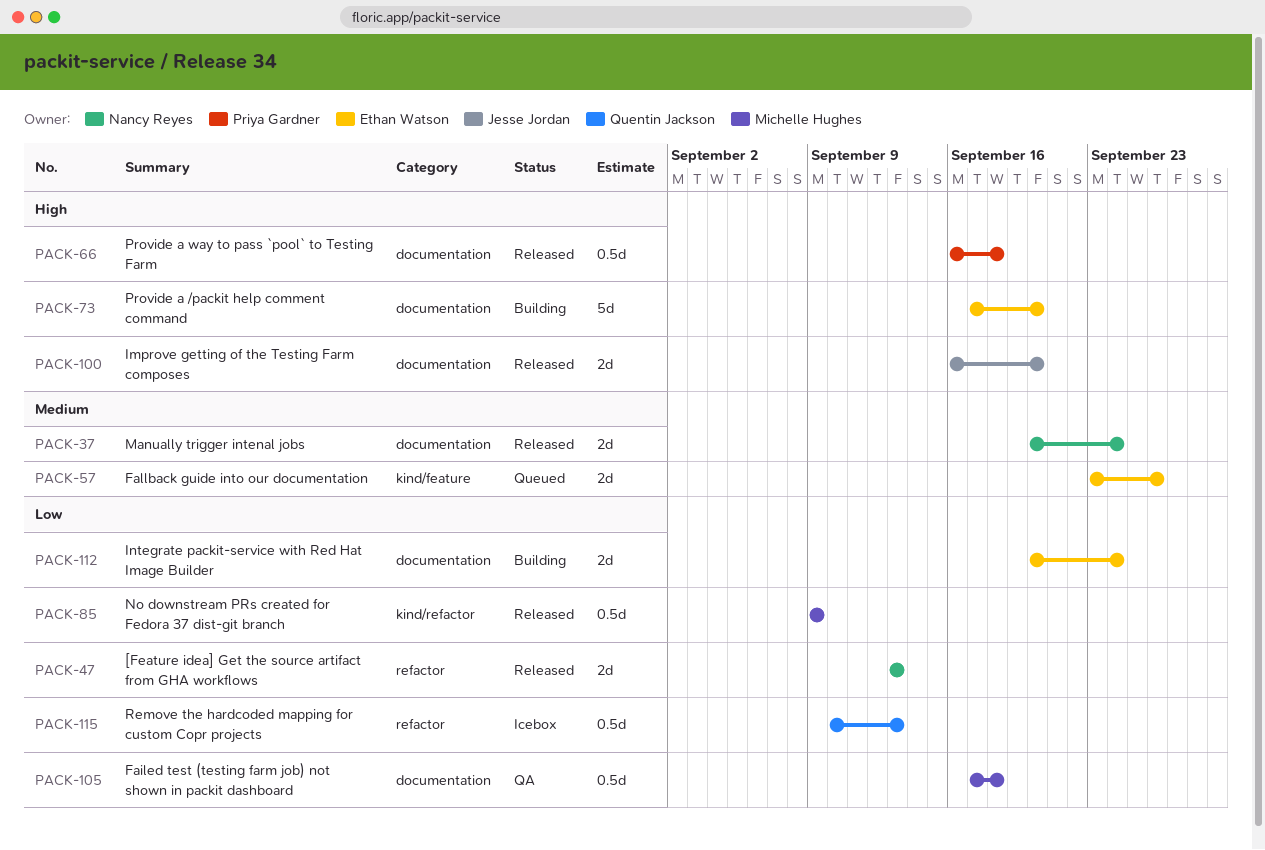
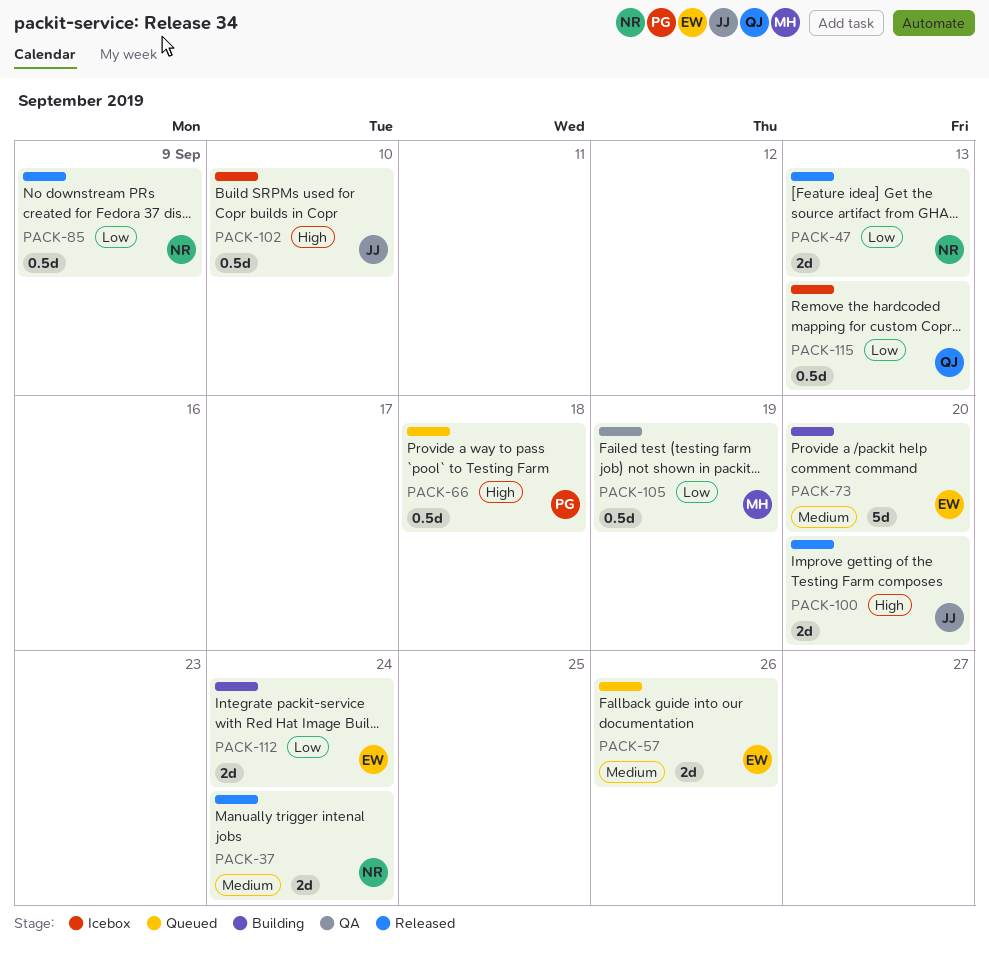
PACK-66, status: Released -> Queued
PACK-73, priority: High -> Medium
PACK-85, owner: Michelle Hughes -> Nancy Reyes
PACK-102: none -> present
PACK-105, due: Sep 18 -> Sep 19

